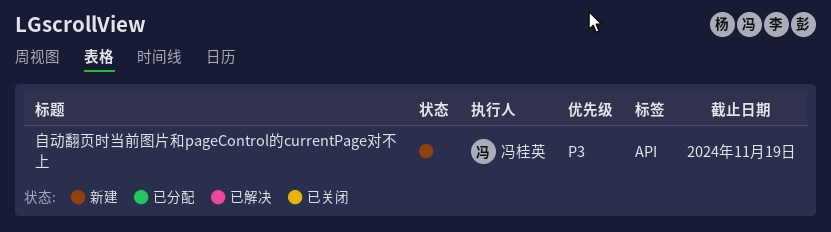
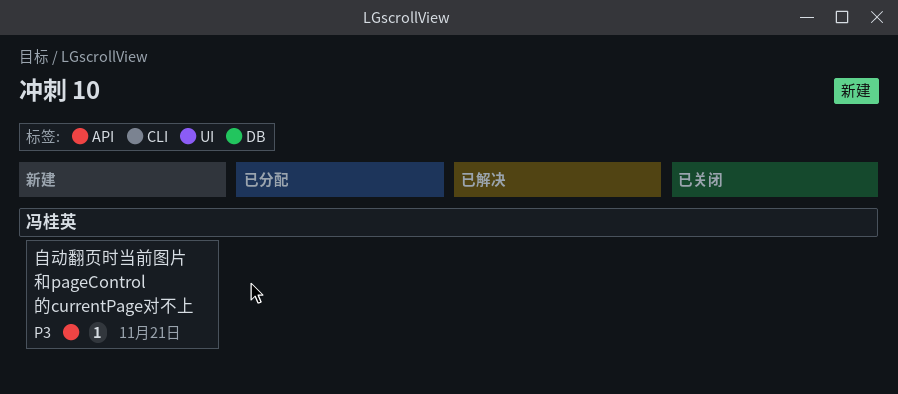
自动翻页时当前图片和pageControl的currentPage对不上, due: Nov 19 -> Nov 21

